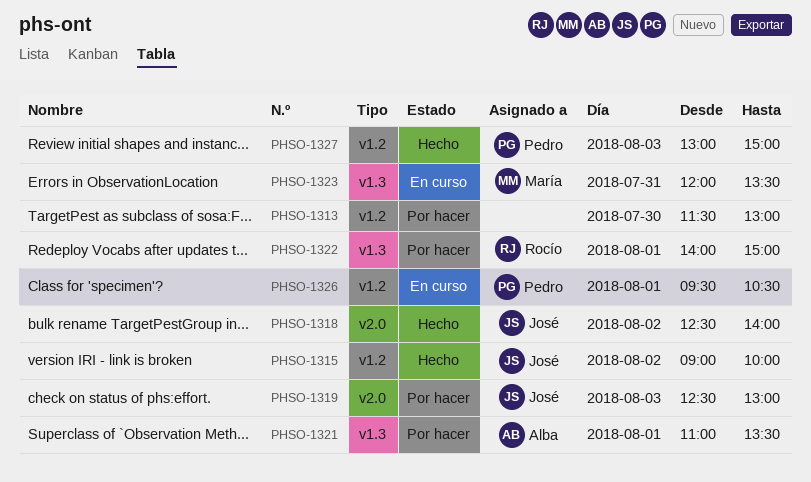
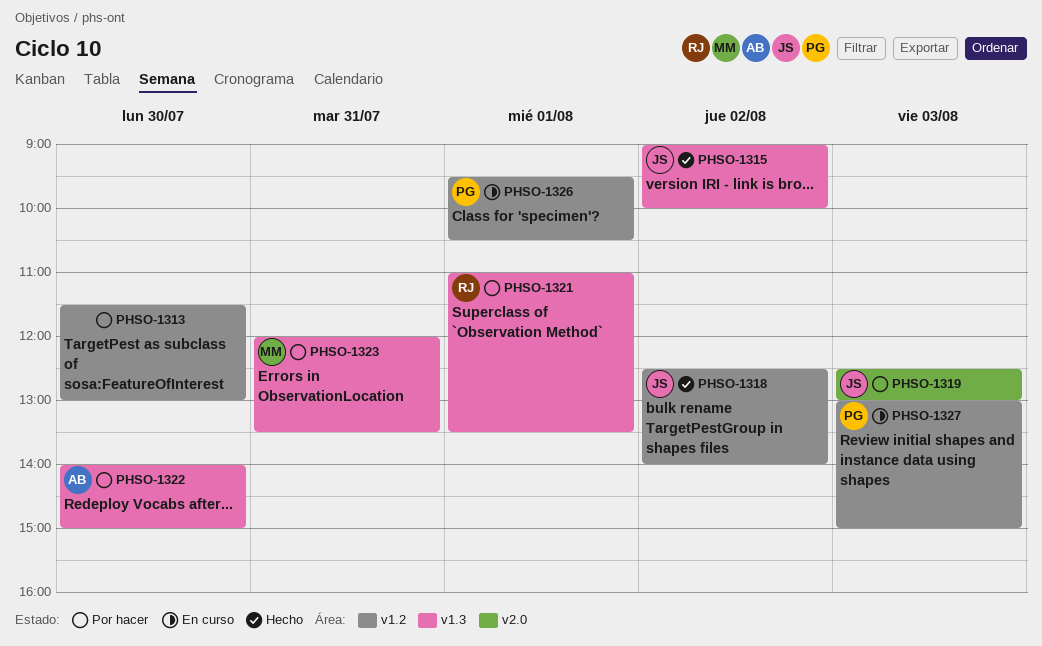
PHSO-1315, label: v1.2 -> v1.3
PHSO-1318, label: v2.0 -> v1.2
PHSO-1321, owner: Alba -> Rocío
PHSO-1322, owner: Rocío -> Alba
PHSO-1322, day: Aug 1 -> Jul 30
PHSO-1323, status: En curso -> Por hacer
PHSO-1327, status: Hecho -> En curso

